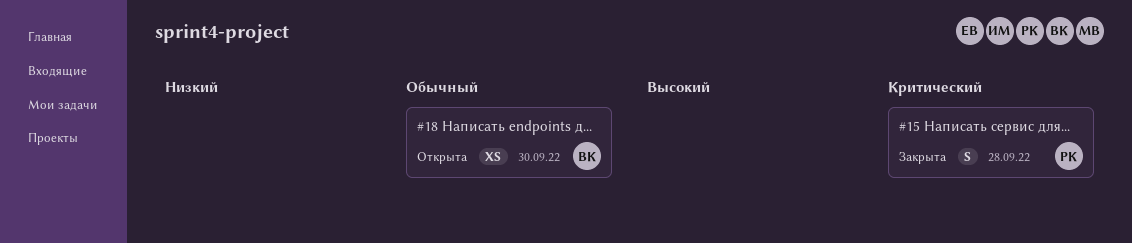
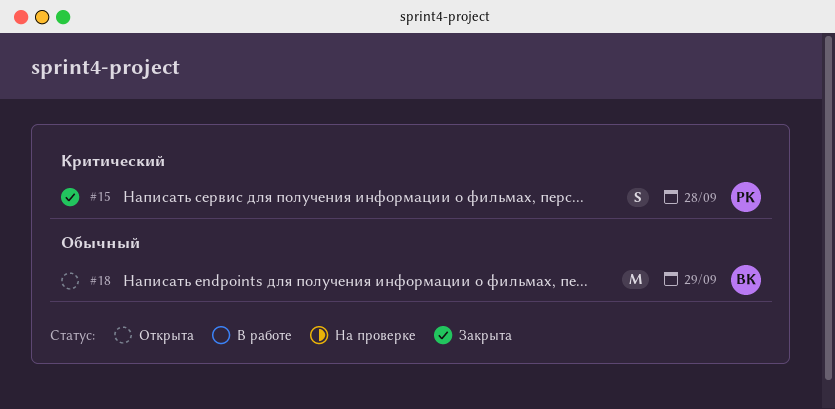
#18, estimate: XS -> M
#18, due: Sep 30 -> Sep 29

